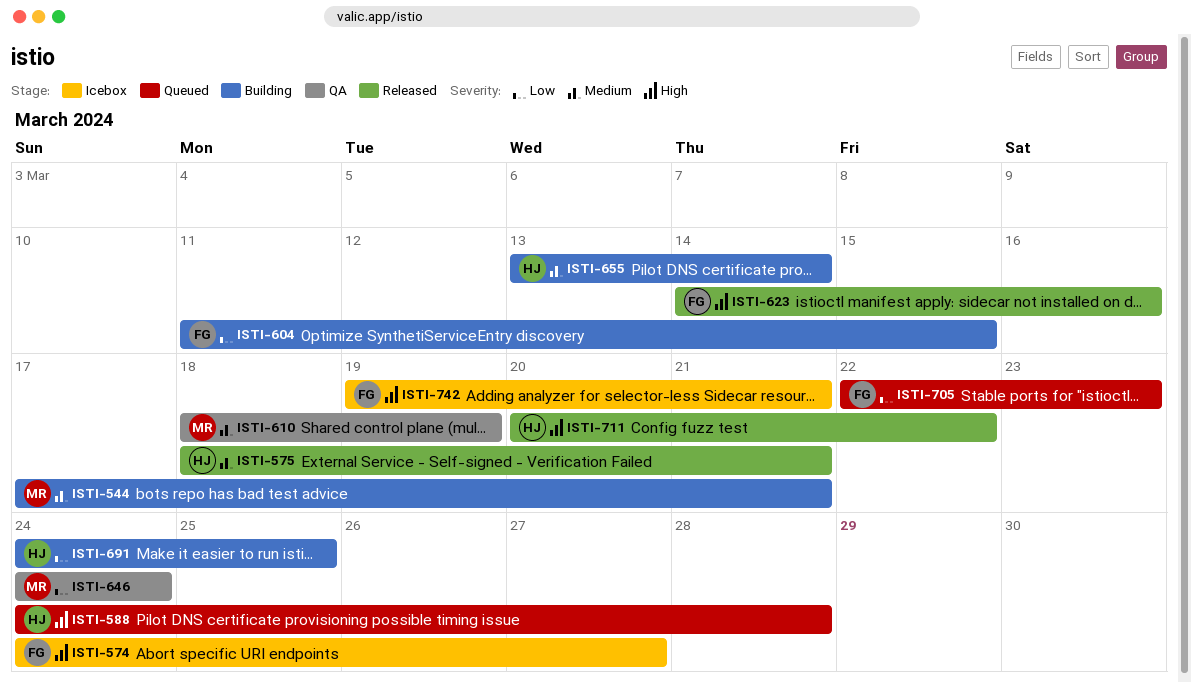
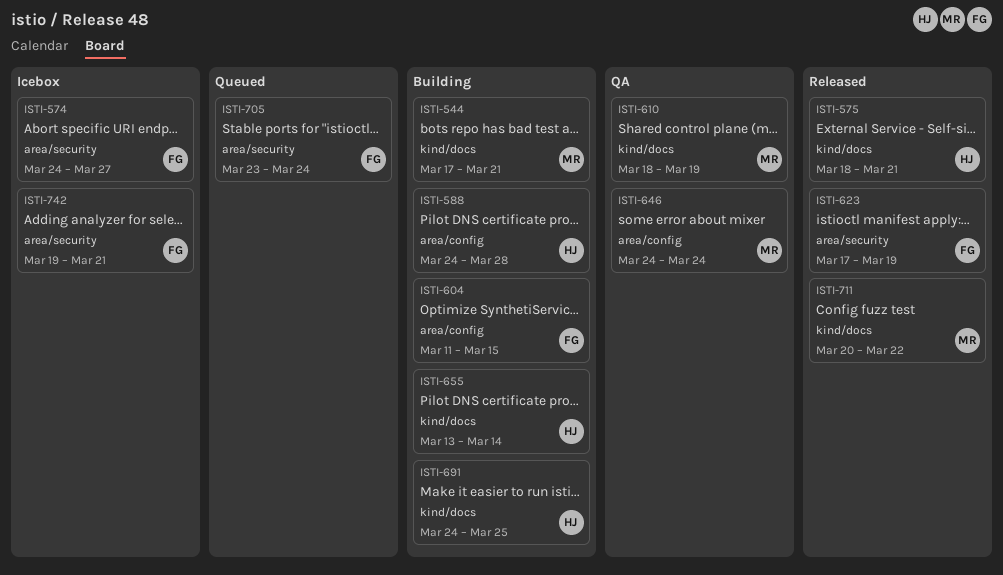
ISTI-588, status: Queued -> Building
ISTI-623, start: Mar 14 -> Mar 17
ISTI-623, due: Mar 16 -> Mar 19
ISTI-705, start: Mar 22 -> Mar 23
ISTI-705, due: Mar 23 -> Mar 24
ISTI-711, owner: HJ -> MR

